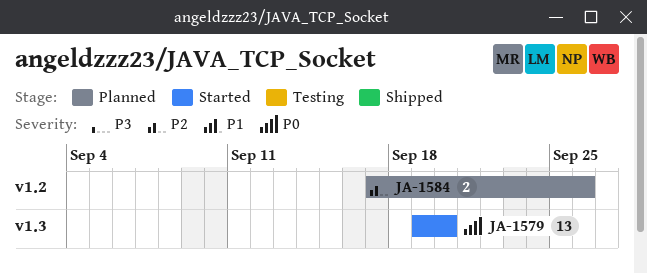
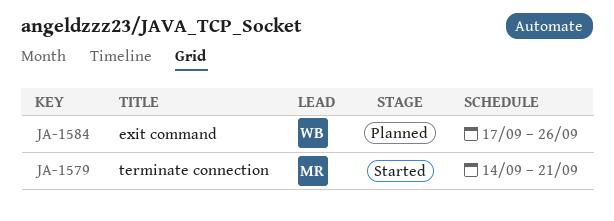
JA-1579, start: Sep 19 -> Sep 14
JA-1579, due: Sep 20 -> Sep 21

